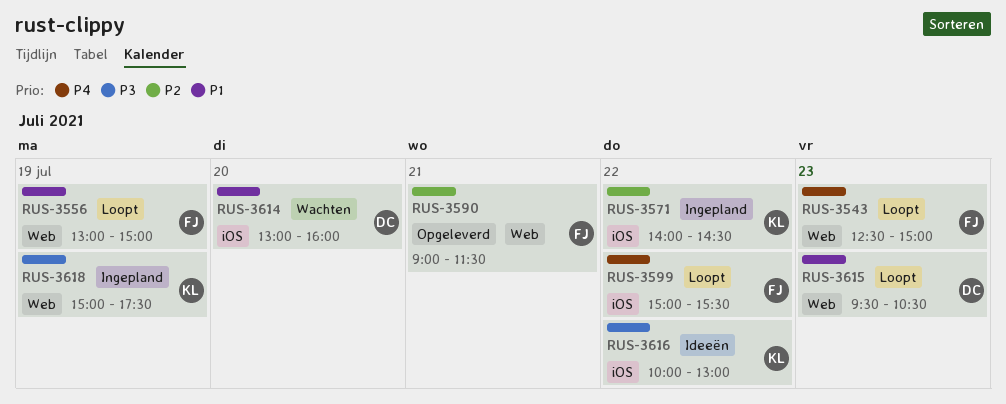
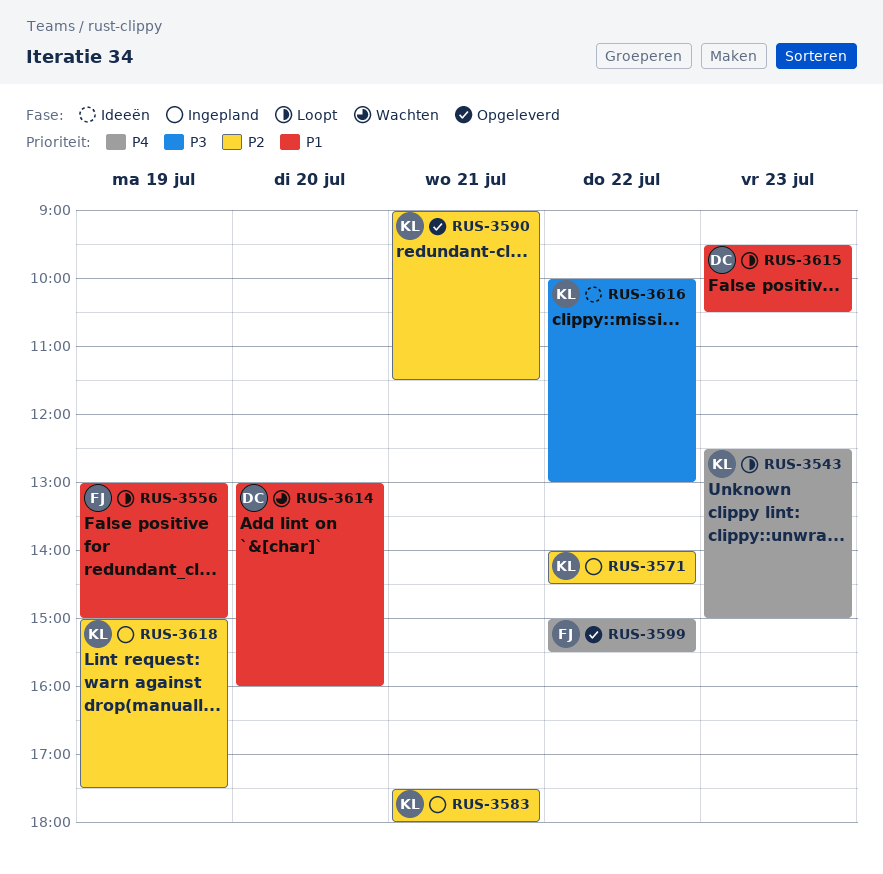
RUS-3543, owner: FJ -> KL
RUS-3583: none -> present
RUS-3590, owner: FJ -> KL
RUS-3599, status: Loopt -> Opgeleverd
RUS-3618, priority: P3 -> P2

